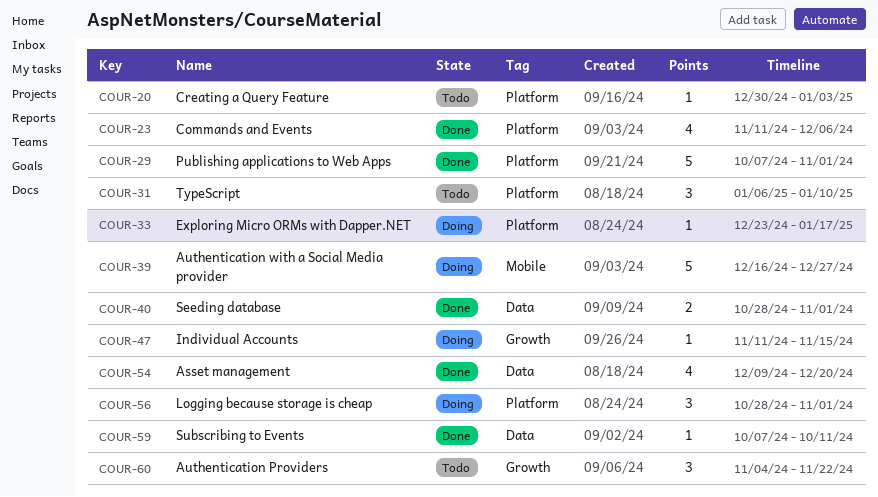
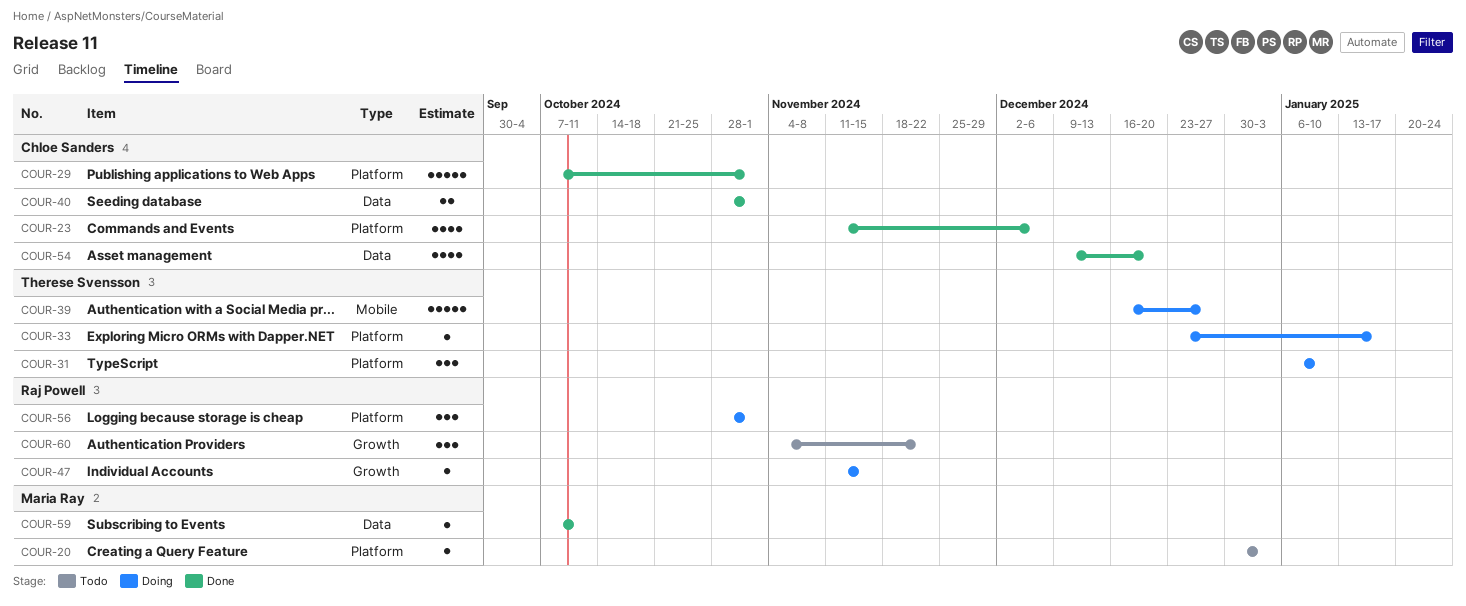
COUR-31, status: Todo -> Doing

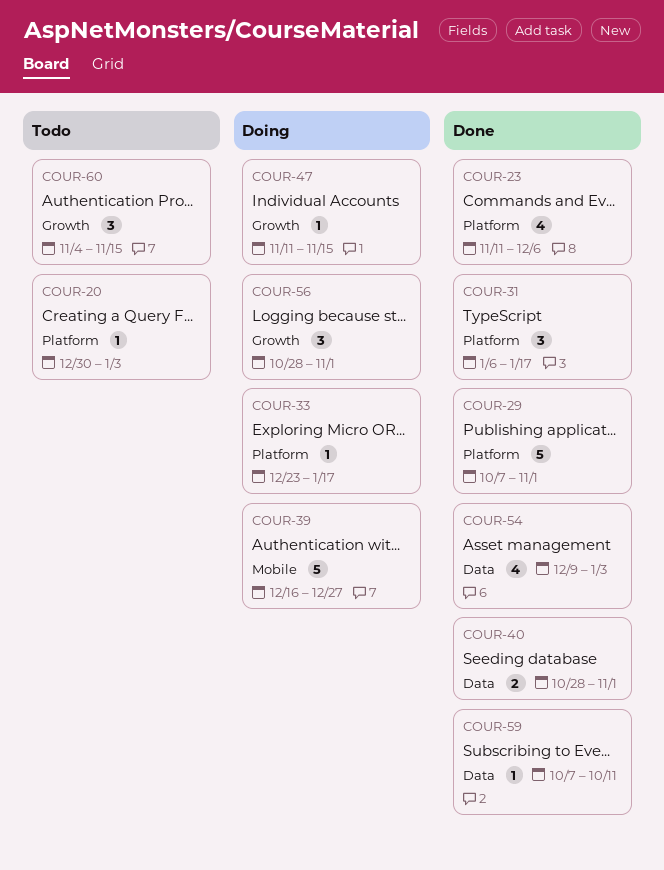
COUR-31, status: Doing -> Done
COUR-31, due: Jan 10 -> Jan 17
COUR-54, due: Dec 20 -> Jan 3
COUR-56, label: Platform -> Growth
COUR-60, due: Nov 22 -> Nov 15

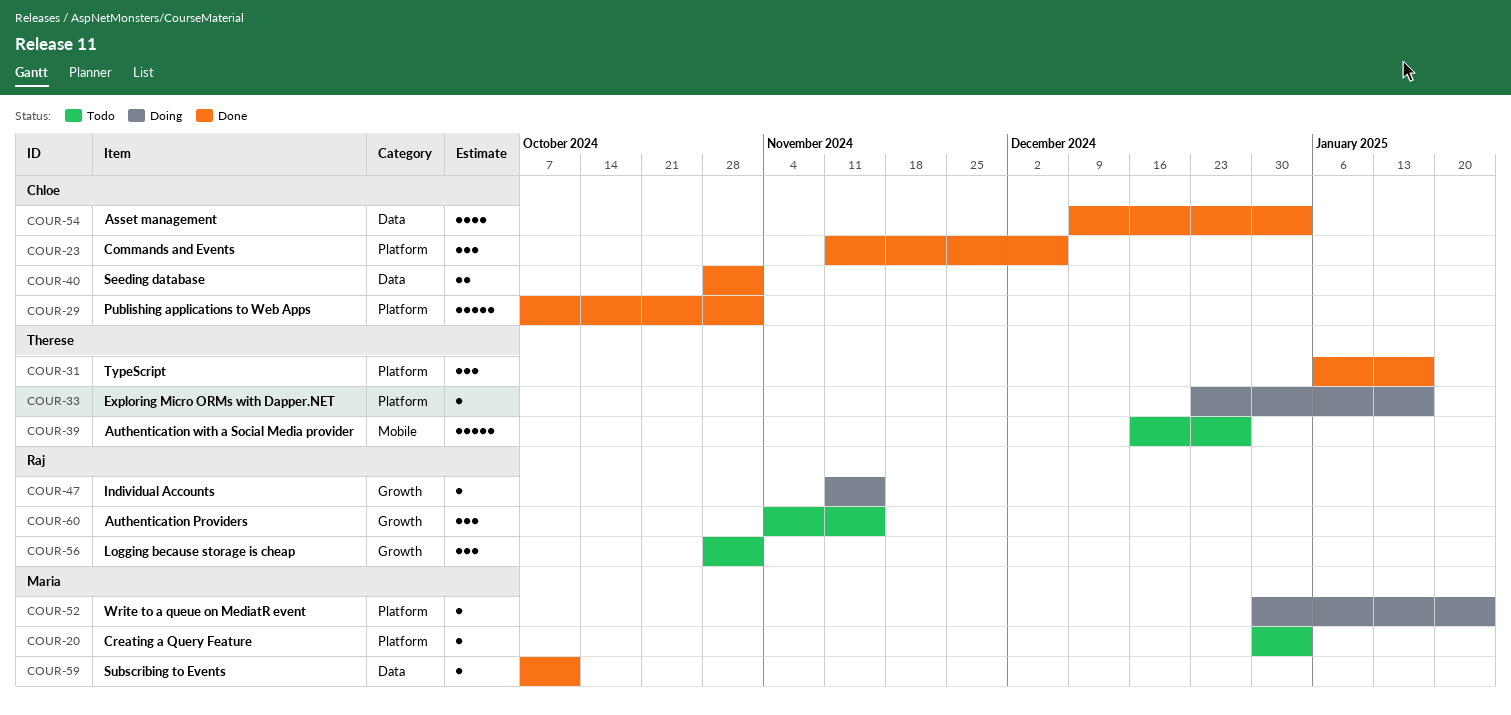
COUR-23, estimate: 4 -> 3
COUR-39, status: Doing -> Todo
COUR-52: none -> present
COUR-56, status: Doing -> Todo

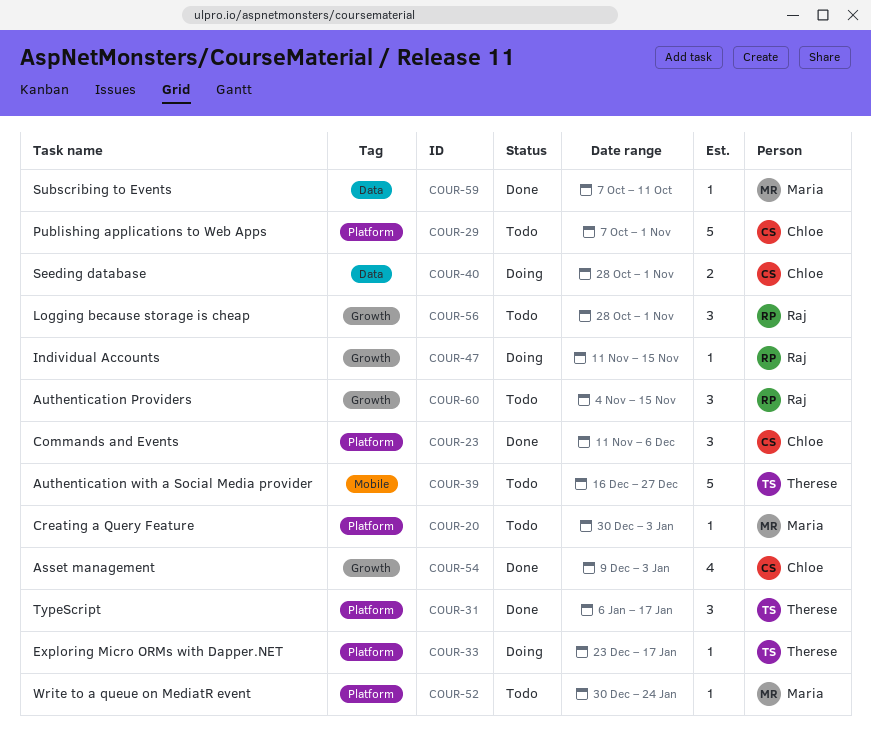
COUR-29, status: Done -> Todo
COUR-40, status: Done -> Doing
COUR-52, status: Doing -> Todo
COUR-54, label: Data -> Growth

